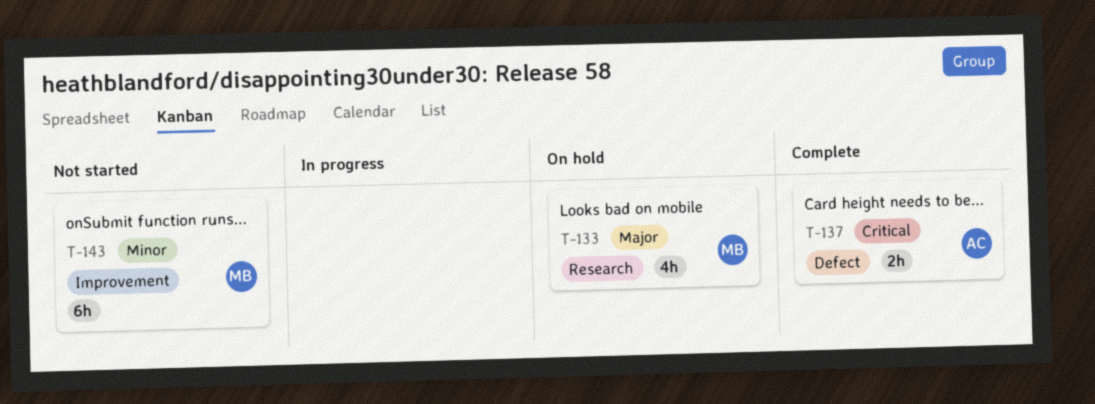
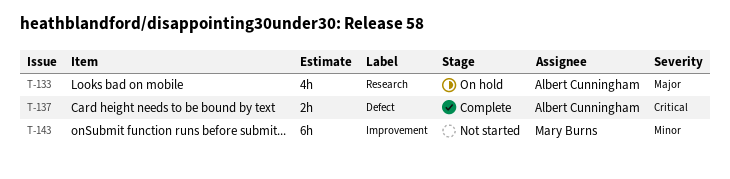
T-133, owner: Mary Burns -> Albert Cunningham

